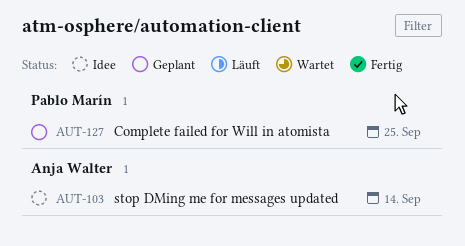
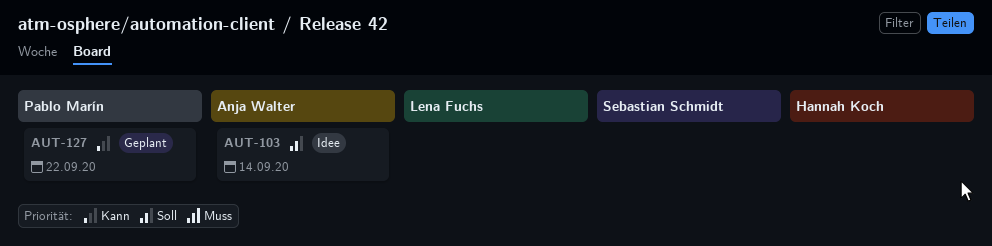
AUT-127, due: Sep 25 -> Sep 22

